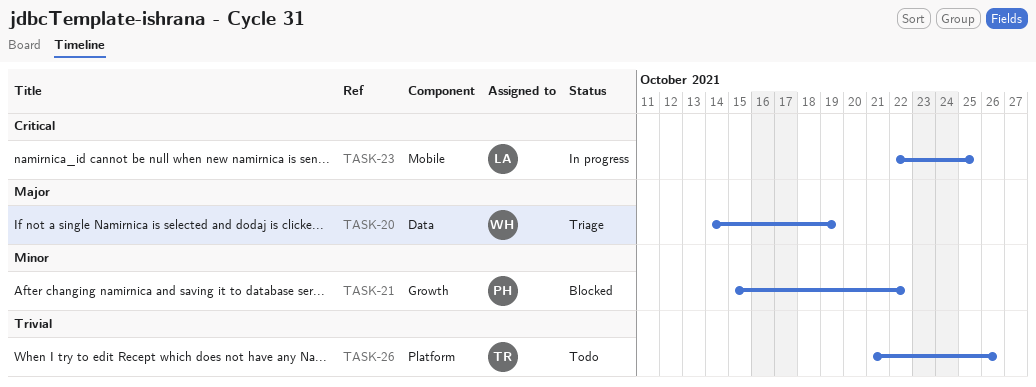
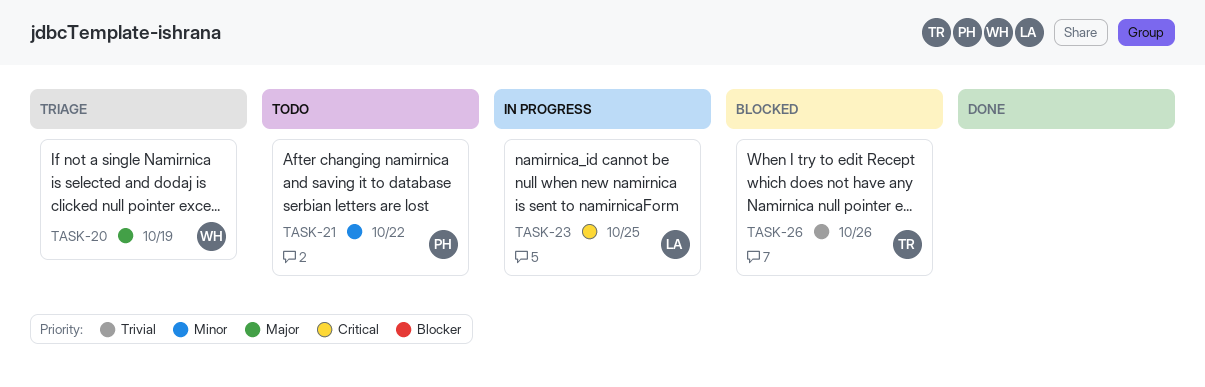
TASK-21, status: Blocked -> Todo
TASK-26, status: Todo -> Blocked

